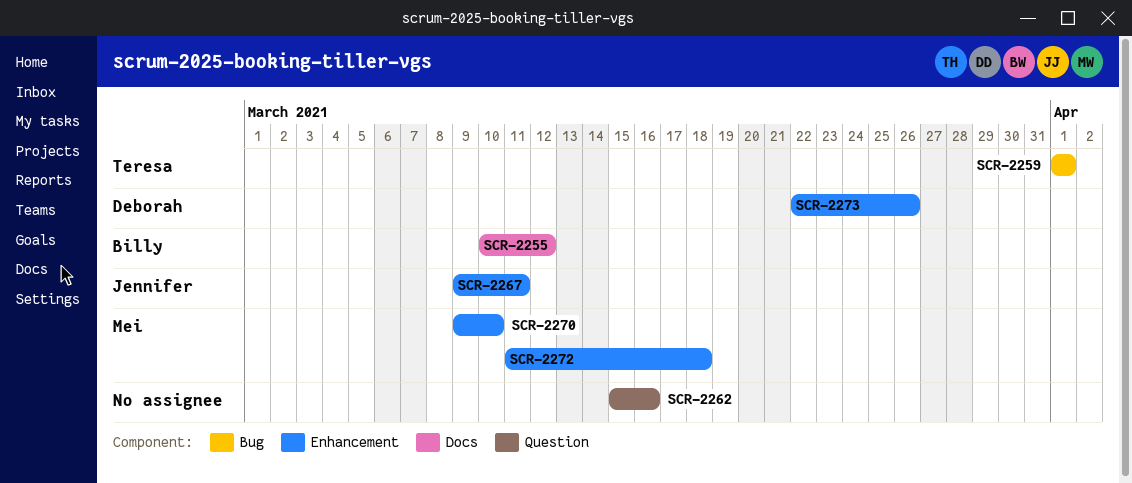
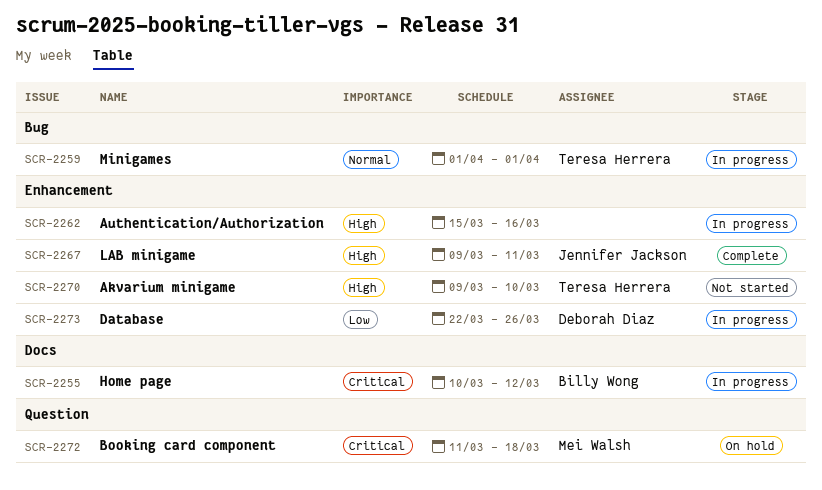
SCR-2262, label: Question -> Enhancement
SCR-2270, owner: Mei Walsh -> Teresa Herrera
SCR-2272, label: Enhancement -> Question

